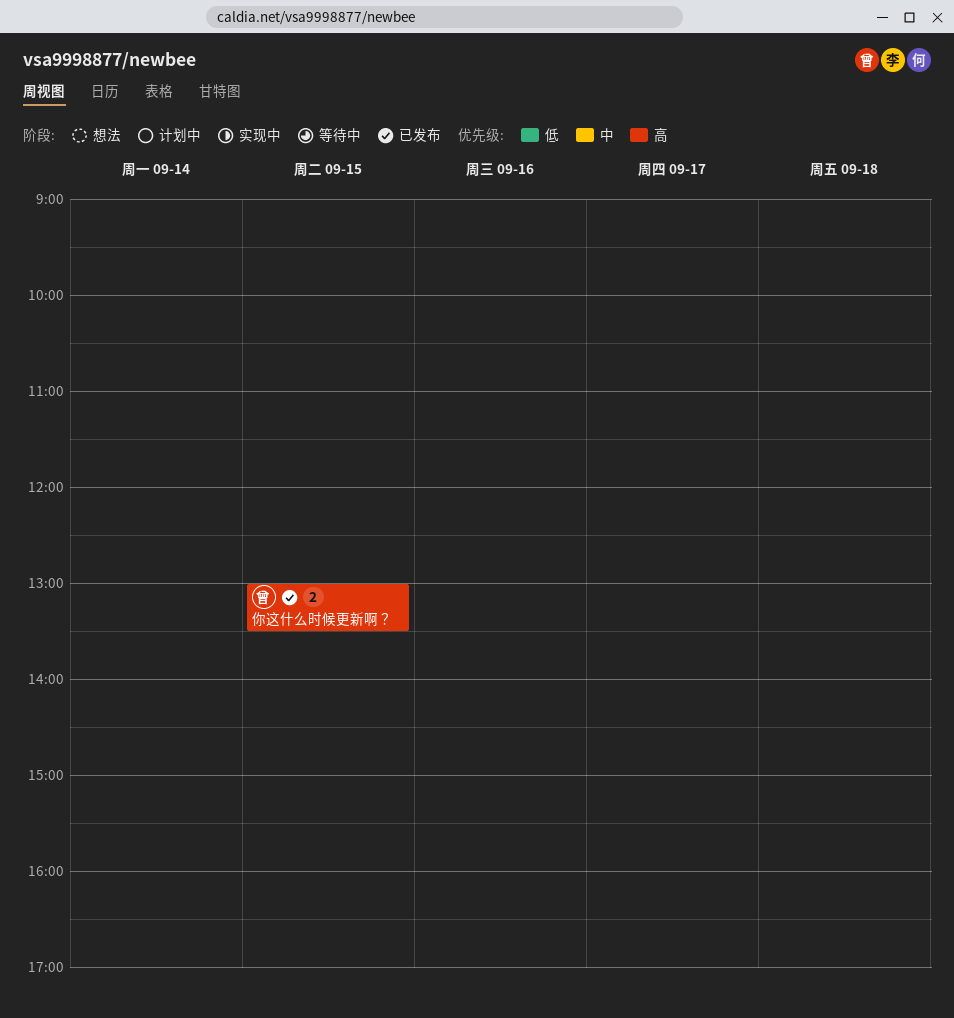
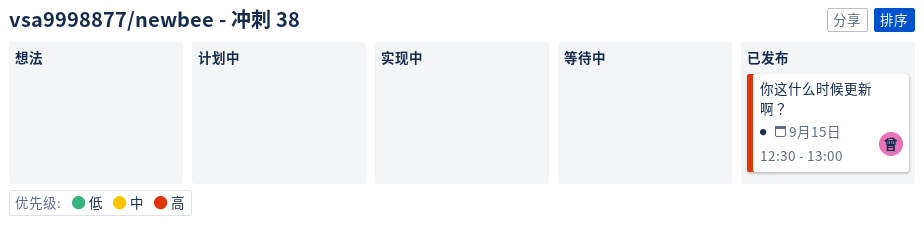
你这什么时候更新啊？, estimate: 2 -> 1
你这什么时候更新啊？, begins: 13:00 -> 12:30
你这什么时候更新啊？, ends: 13:30 -> 13:00

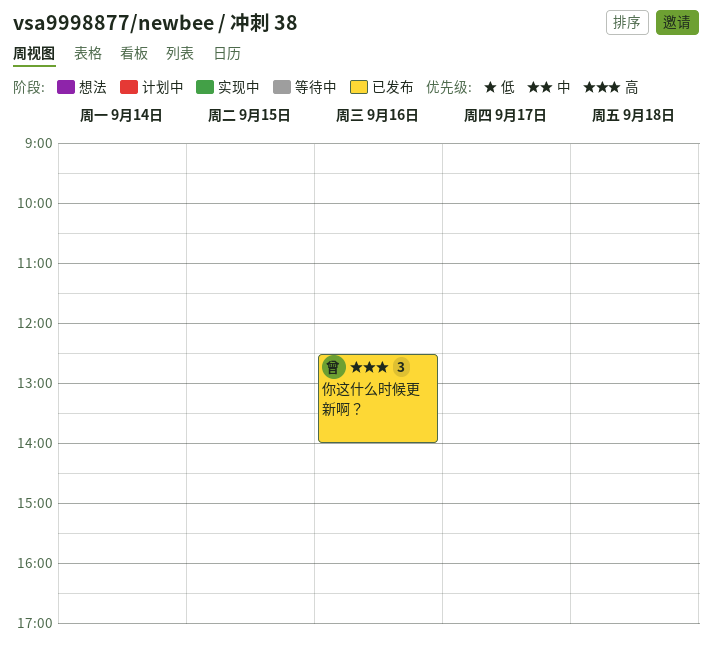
你这什么时候更新啊？, estimate: 1 -> 3
你这什么时候更新啊？, day: Sep 15 -> Sep 16
你这什么时候更新啊？, ends: 13:00 -> 14:00

